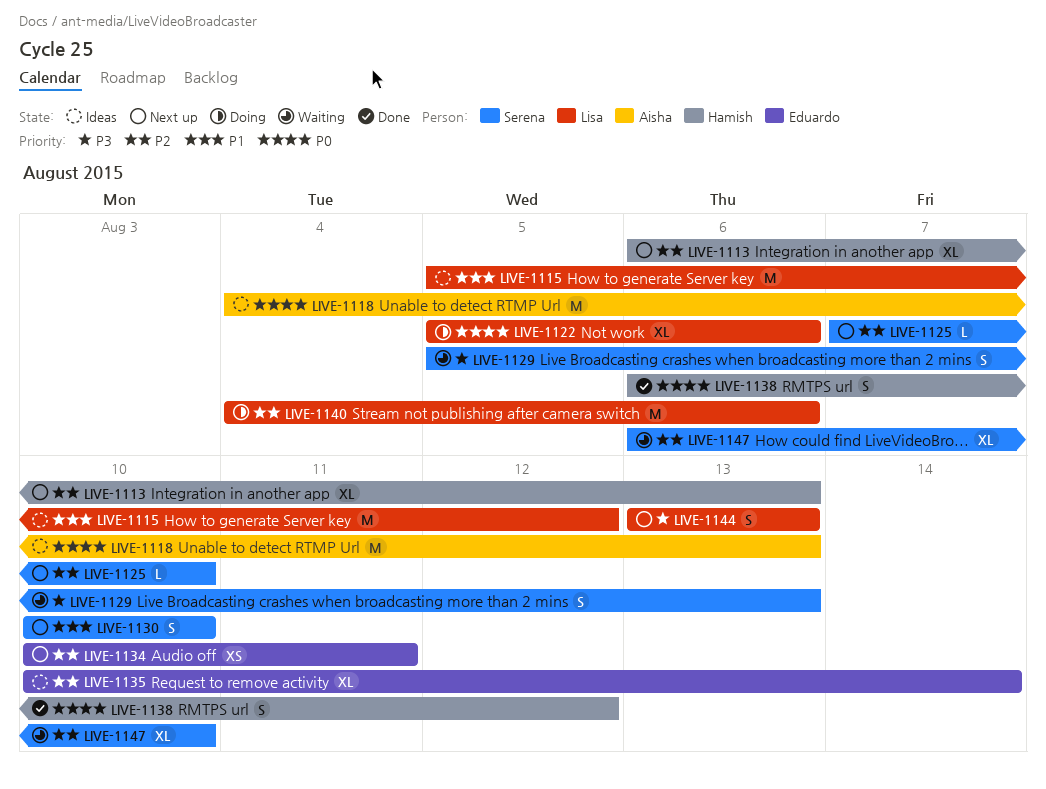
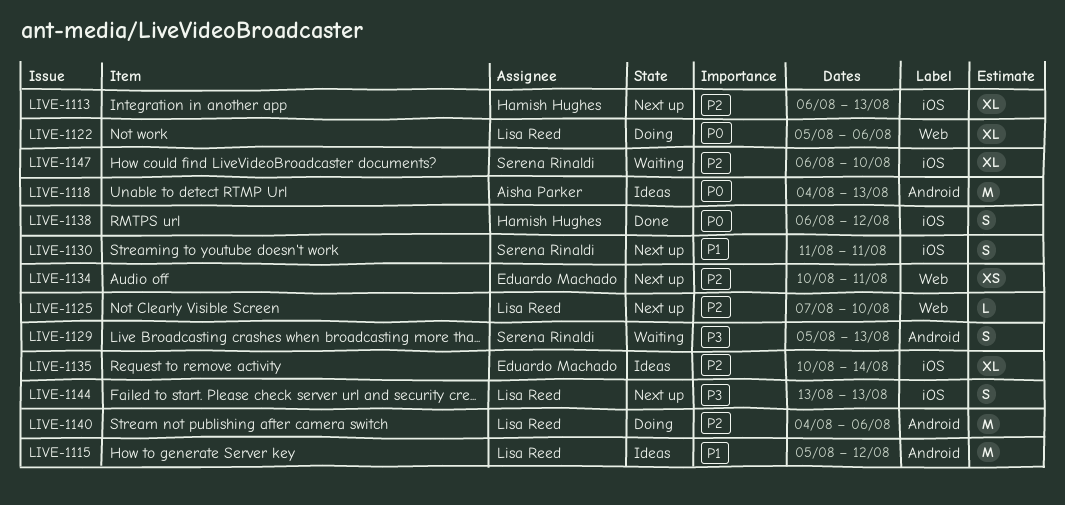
LIVE-1125, owner: Serena Rinaldi -> Lisa Reed
LIVE-1130, start: Aug 10 -> Aug 11
LIVE-1130, due: Aug 10 -> Aug 11

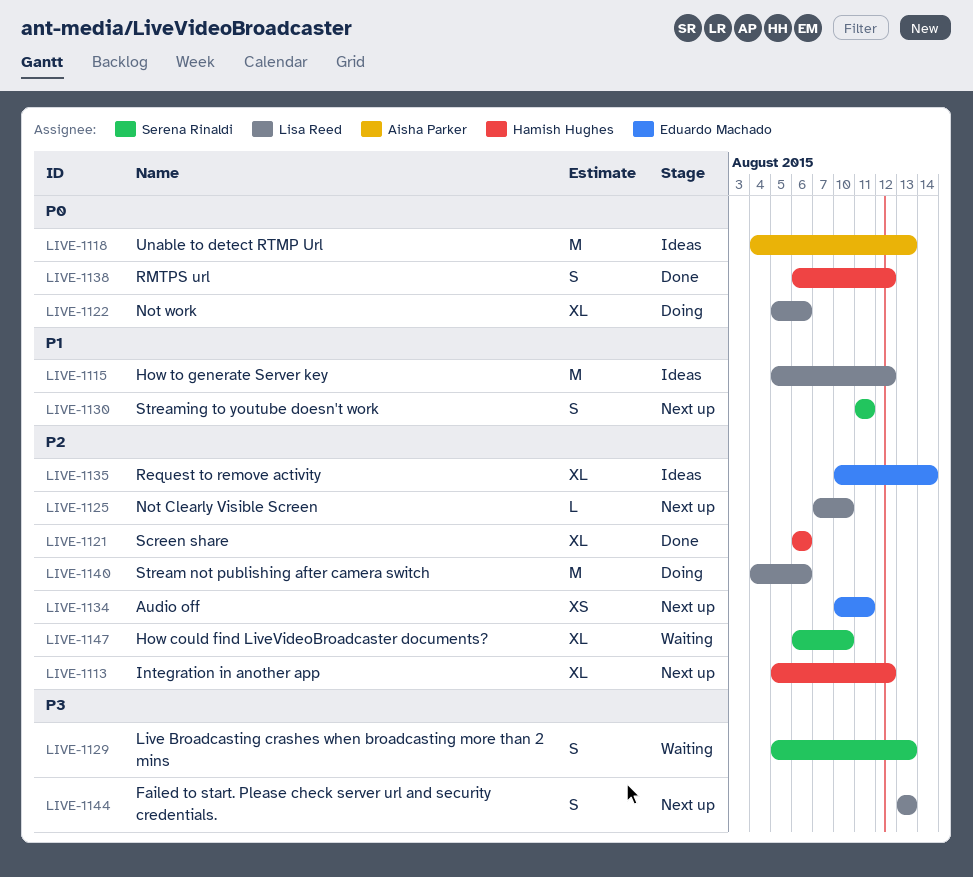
LIVE-1113, start: Aug 6 -> Aug 5
LIVE-1113, due: Aug 13 -> Aug 12
LIVE-1121: none -> present

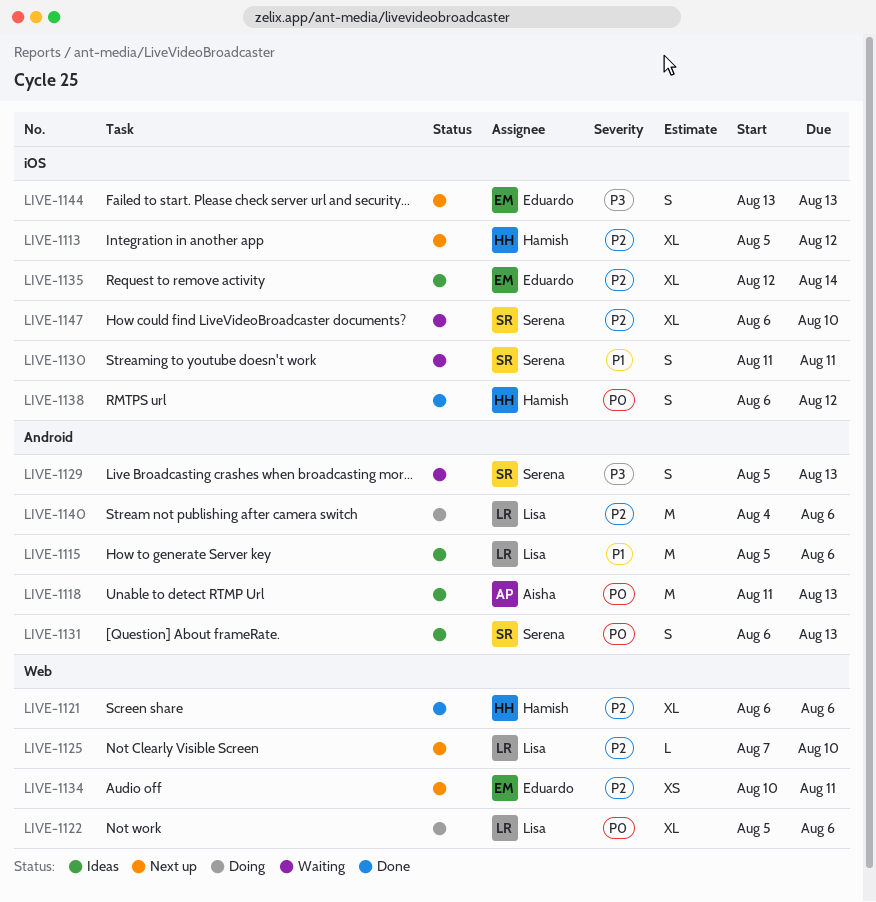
LIVE-1115, due: Aug 12 -> Aug 6
LIVE-1118, start: Aug 4 -> Aug 11
LIVE-1130, status: Next up -> Waiting
LIVE-1131: none -> present
LIVE-1135, start: Aug 10 -> Aug 12
LIVE-1144, owner: Lisa Reed -> Eduardo Machado

